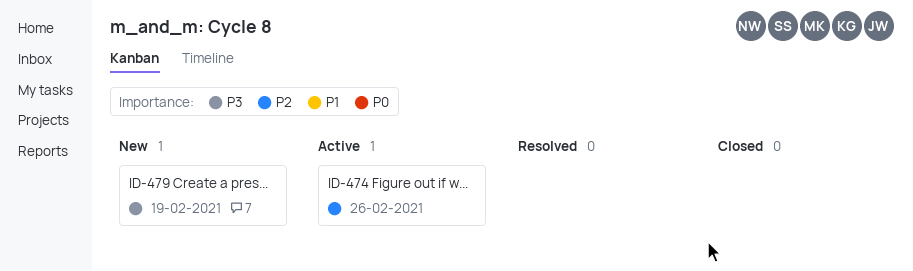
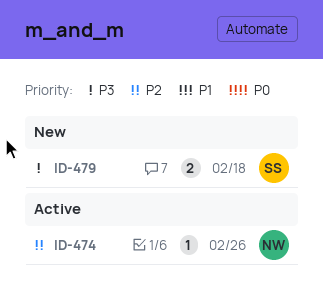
ID-479, due: Feb 19 -> Feb 18

